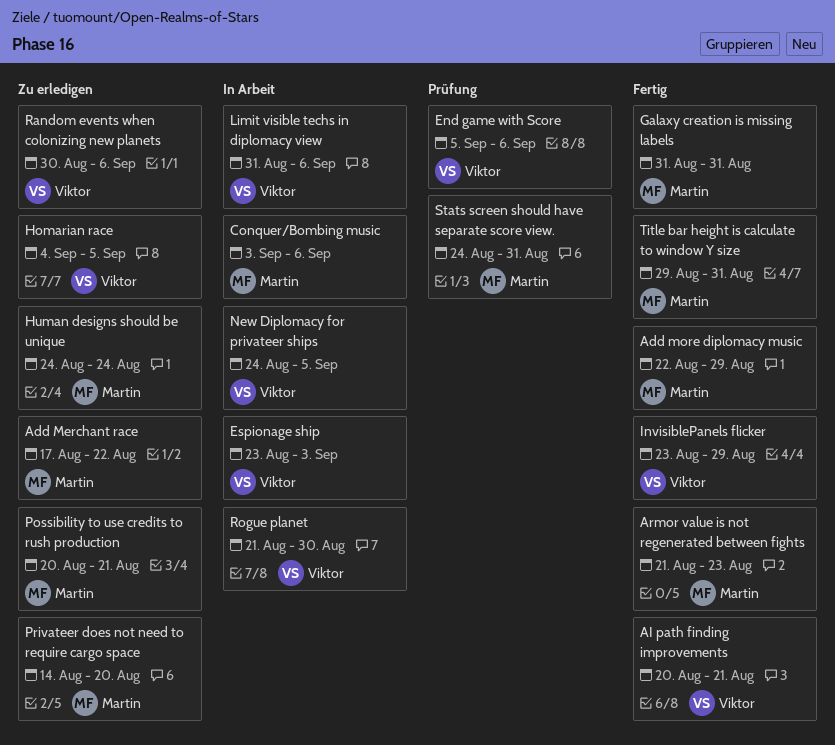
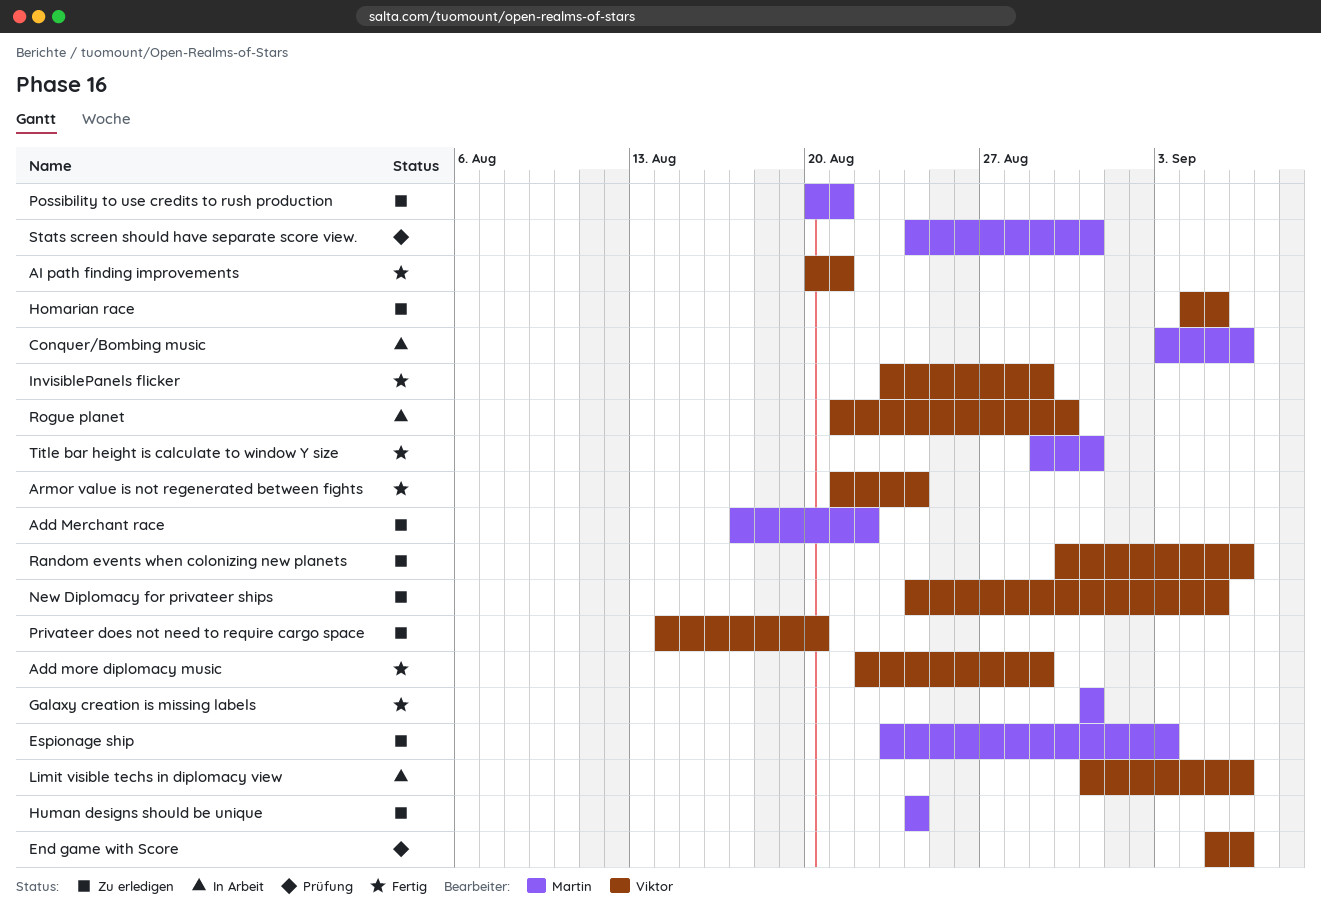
Add more diplomacy music, owner: Martin -> Viktor
Armor value is not regenerated between fights, owner: Martin -> Viktor
Armor value is not regenerated between fights, due: Aug 23 -> Aug 24
Espionage ship, status: In Arbeit -> Zu erledigen
Espionage ship, owner: Viktor -> Martin
New Diplomacy for privateer ships, status: In Arbeit -> Zu erledigen
Privateer does not need to require cargo space, owner: Martin -> Viktor

